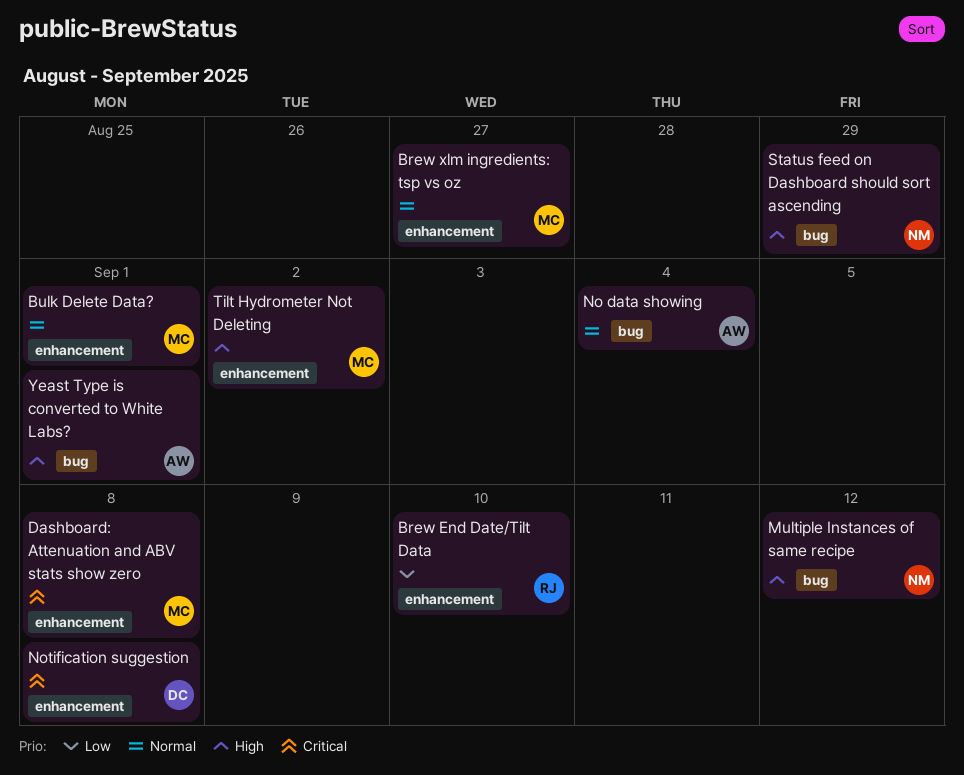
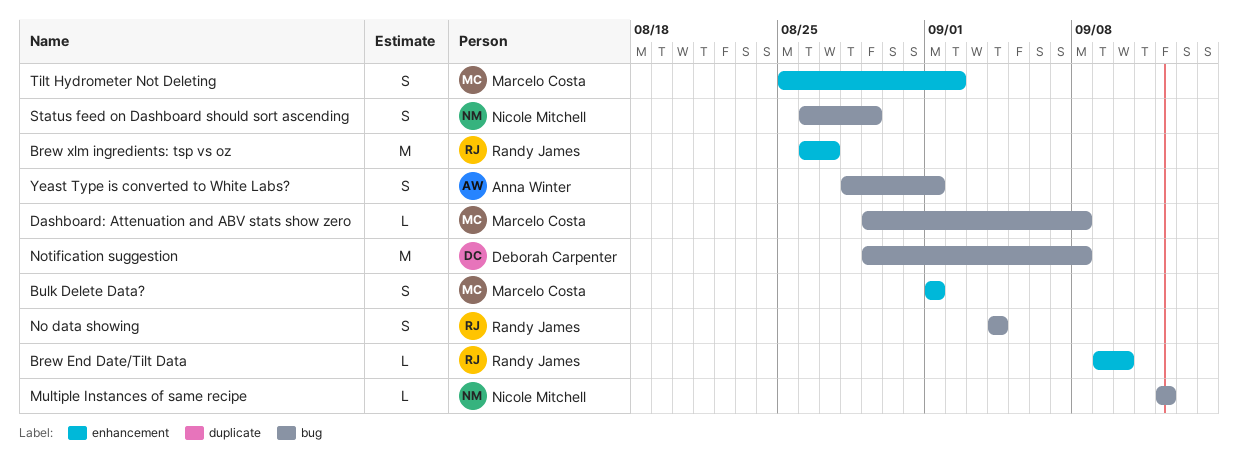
Brew xlm ingredients: tsp vs oz, owner: Marcelo Costa -> Randy James
Dashboard: Attenuation and ABV stats show zero, label: enhancement -> bug
No data showing, owner: Anna Winter -> Randy James
Notification suggestion, label: enhancement -> bug

